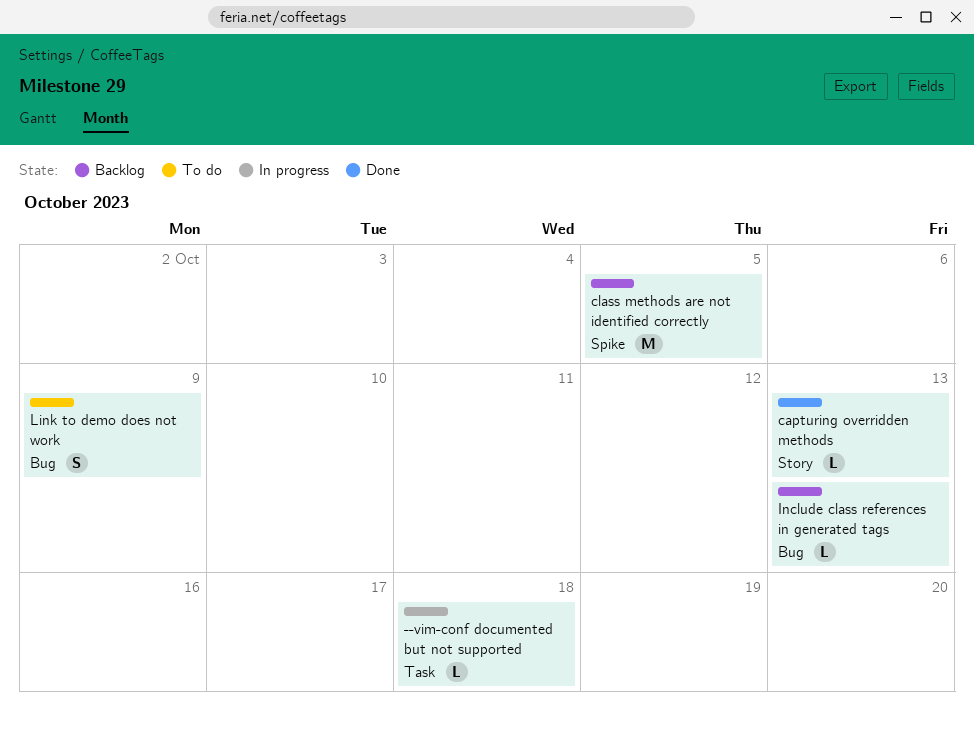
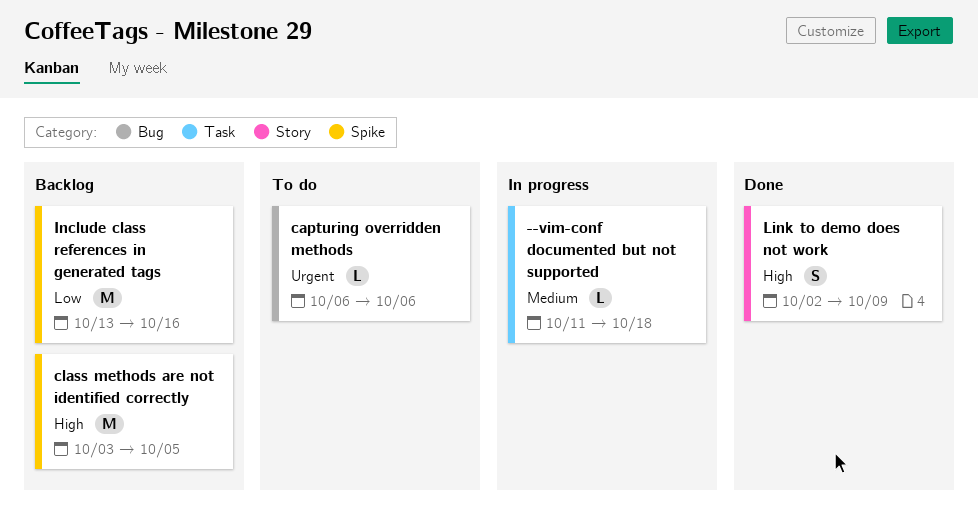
capturing overridden methods, status: Done -> To do
capturing overridden methods, label: Story -> Bug
capturing overridden methods, due: Oct 13 -> Oct 6
Include class references in generated tags, label: Bug -> Spike
Include class references in generated tags, estimate: L -> M
Include class references in generated tags, due: Oct 13 -> Oct 16
Link to demo does not work, status: To do -> Done
Link to demo does not work, label: Bug -> Story

